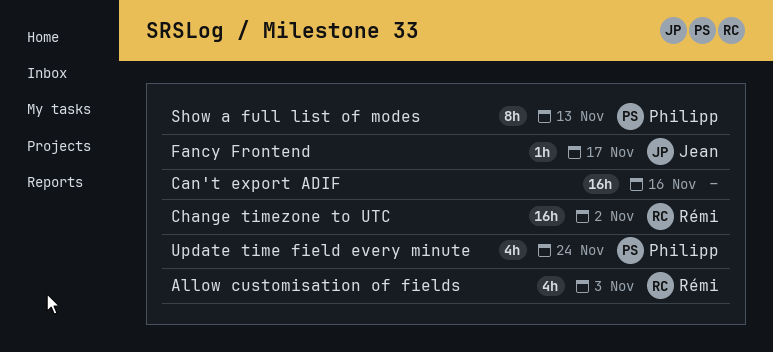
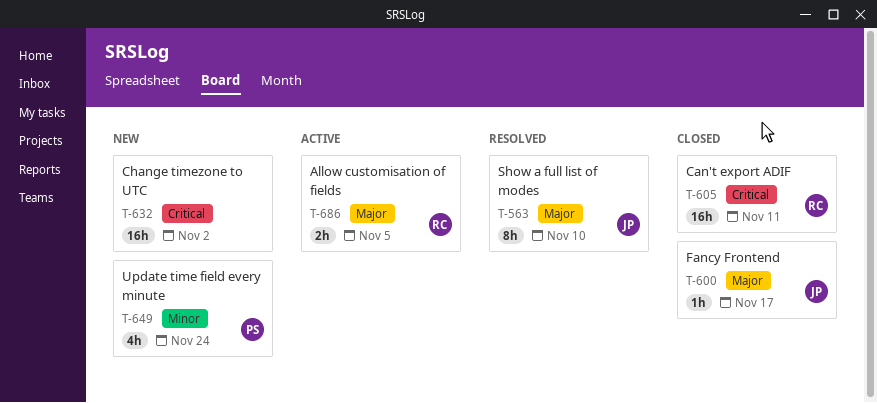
Allow customisation of fields, estimate: 4h -> 2h
Allow customisation of fields, due: Nov 3 -> Nov 5
Can't export ADIF, owner: none -> Rémi
Can't export ADIF, due: Nov 16 -> Nov 11
Change timezone to UTC, owner: Rémi -> none
Show a full list of modes, owner: Philipp -> Jean
Show a full list of modes, due: Nov 13 -> Nov 10

